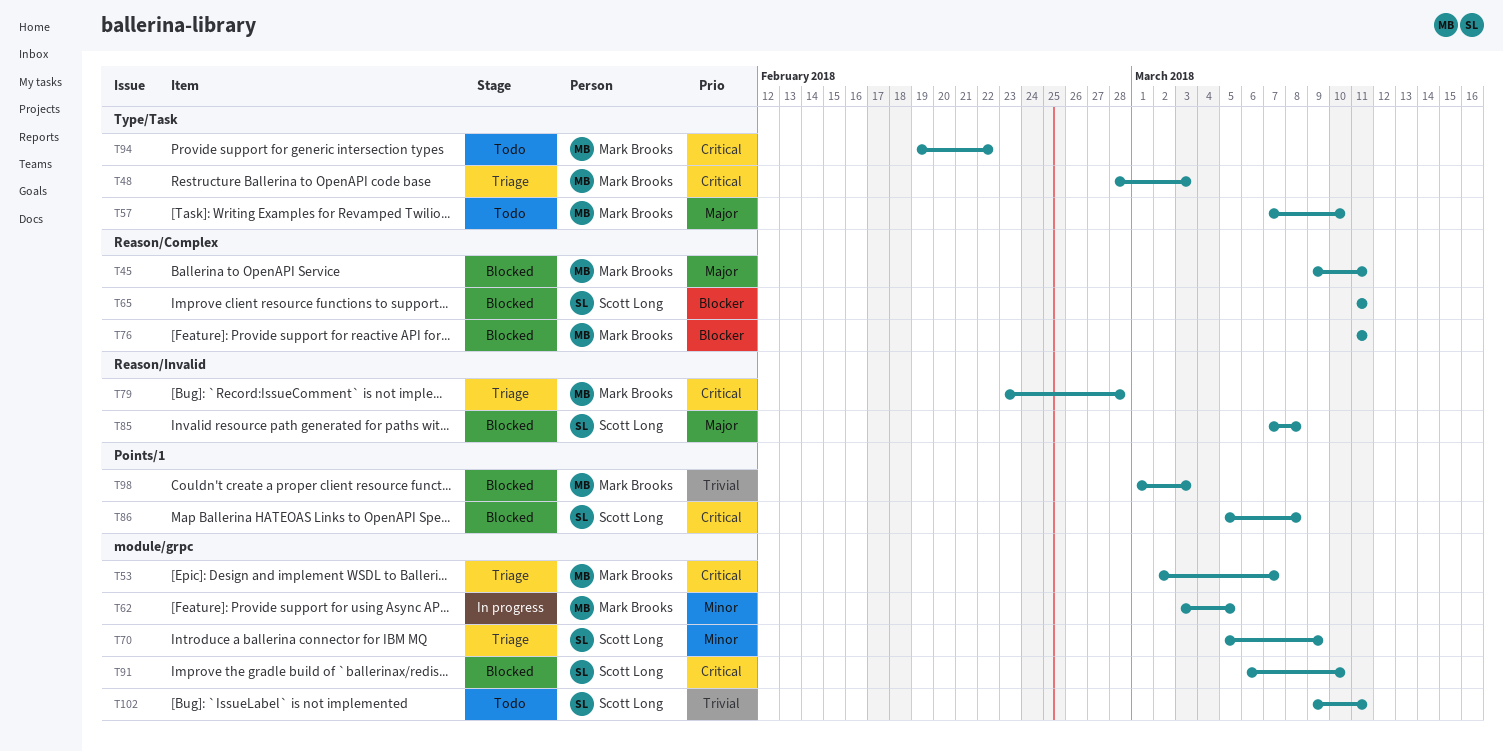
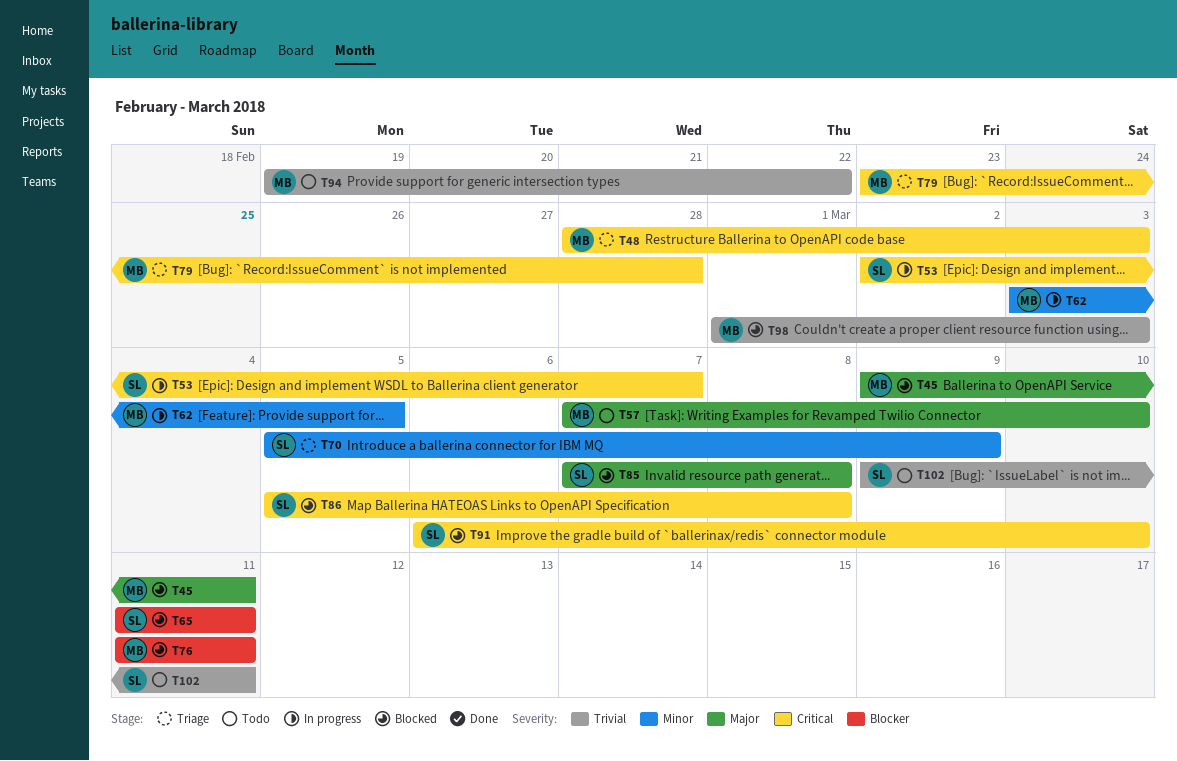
T53, status: Triage -> In progress
T53, owner: Mark Brooks -> Scott Long
T94, priority: Critical -> Trivial

